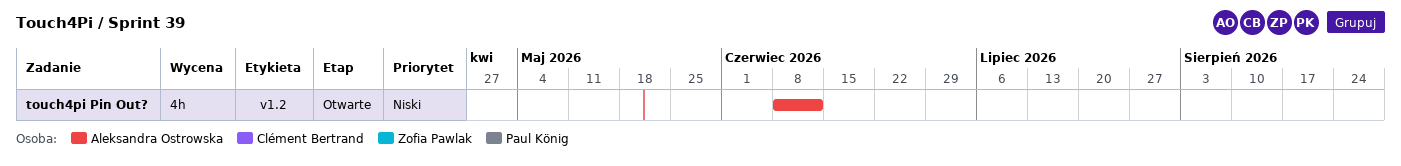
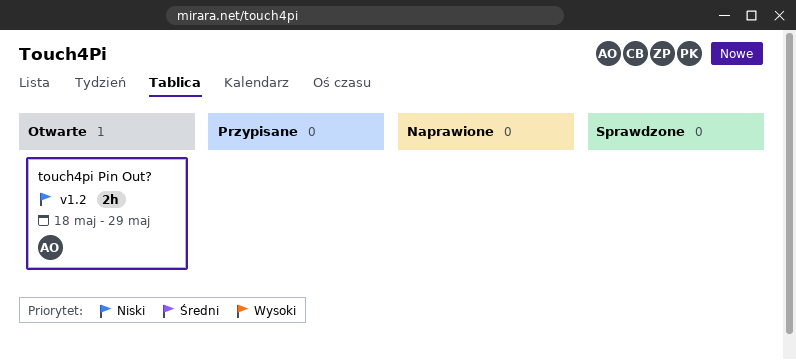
touch4pi Pin Out?, estimate: 4h -> 2h
touch4pi Pin Out?, start: Jun 8 -> May 18
touch4pi Pin Out?, due: Jun 12 -> May 29

